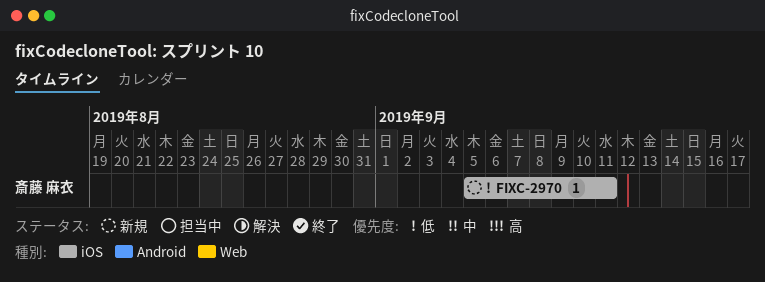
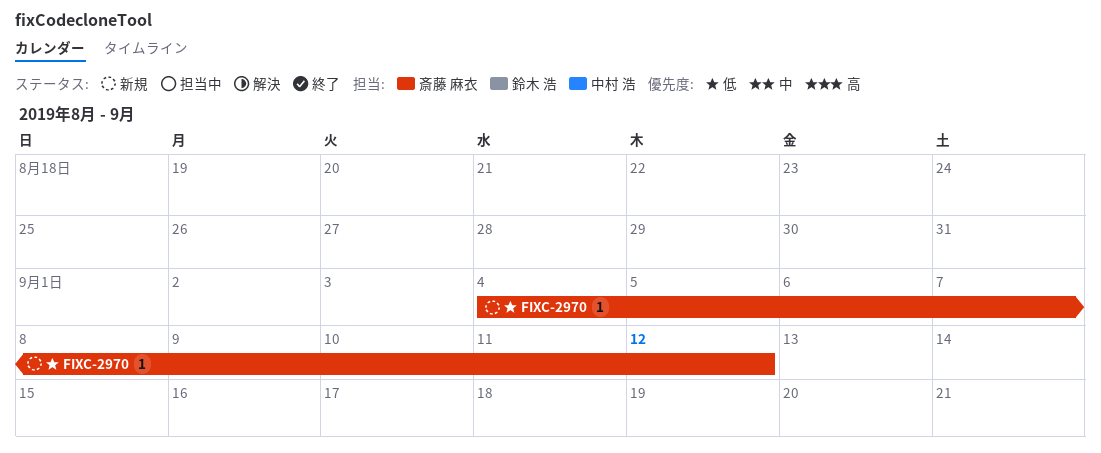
FIXC-2970, start: Sep 5 -> Sep 4
FIXC-2970, due: Sep 11 -> Sep 12

